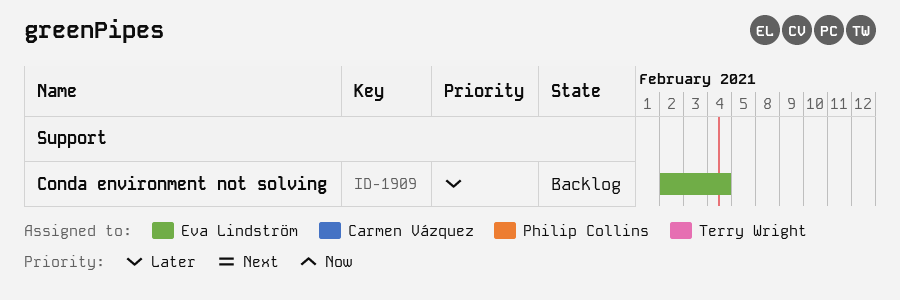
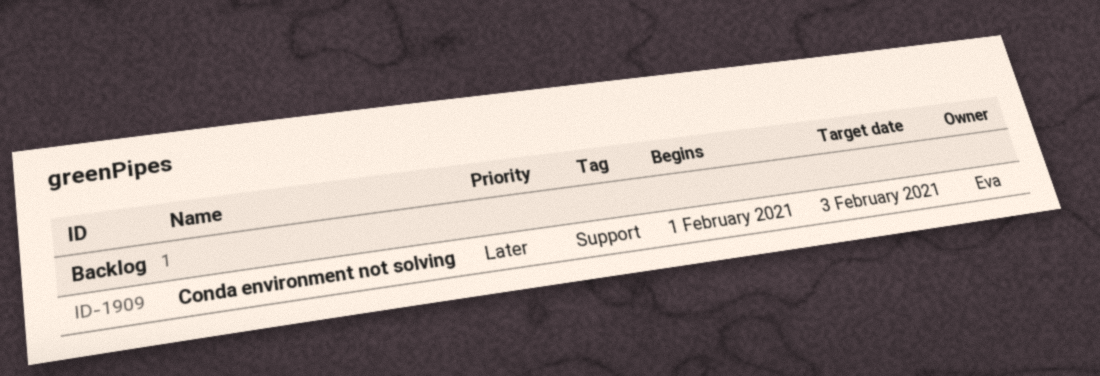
ID-1909, start: Feb 2 -> Feb 1
ID-1909, due: Feb 4 -> Feb 3

